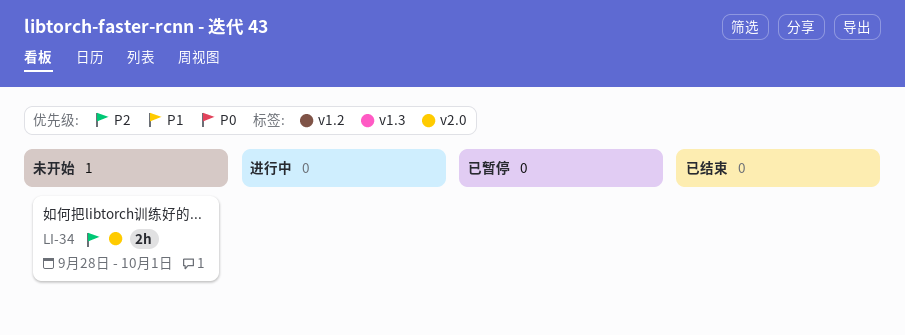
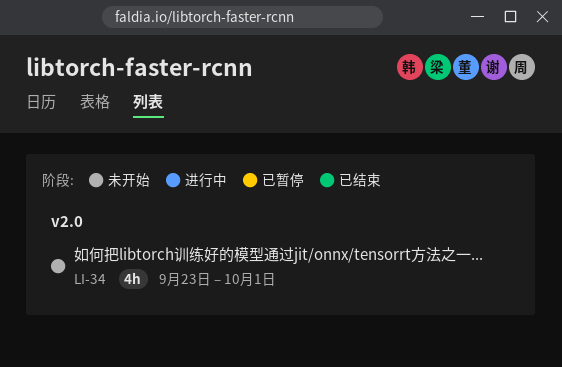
LI-34, estimate: 2h -> 4h
LI-34, start: Sep 28 -> Sep 23

